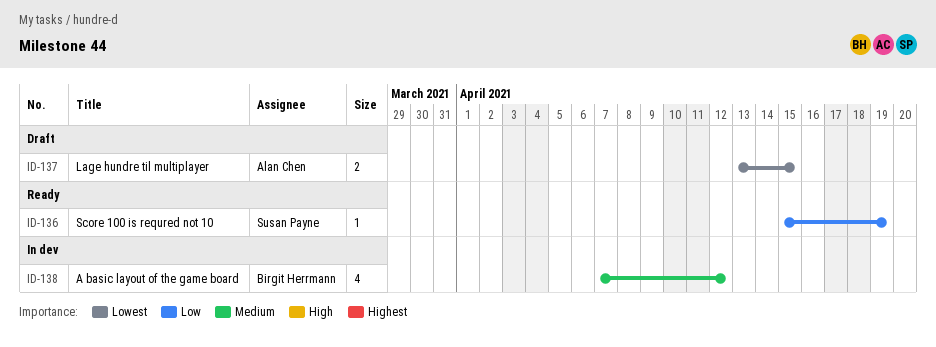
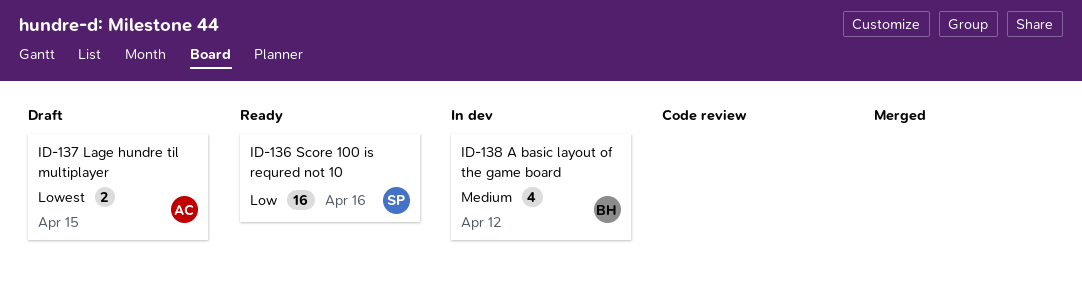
ID-136, estimate: 1 -> 16
ID-136, due: Apr 19 -> Apr 16

